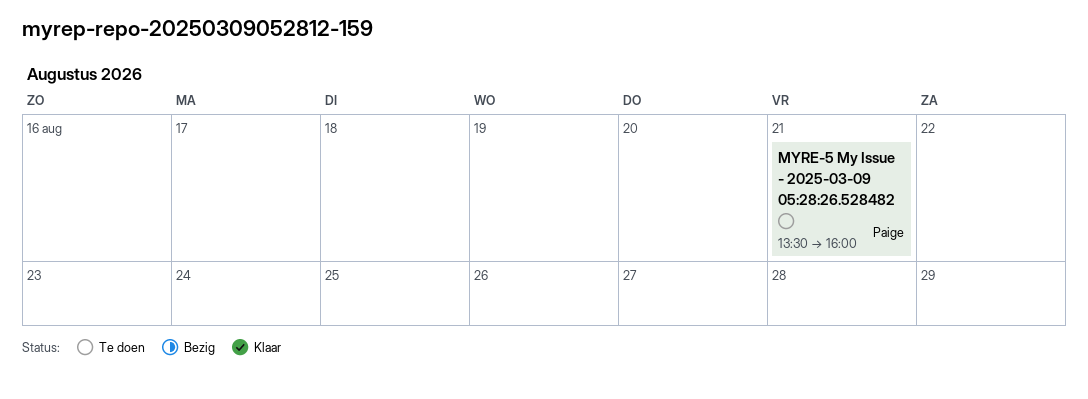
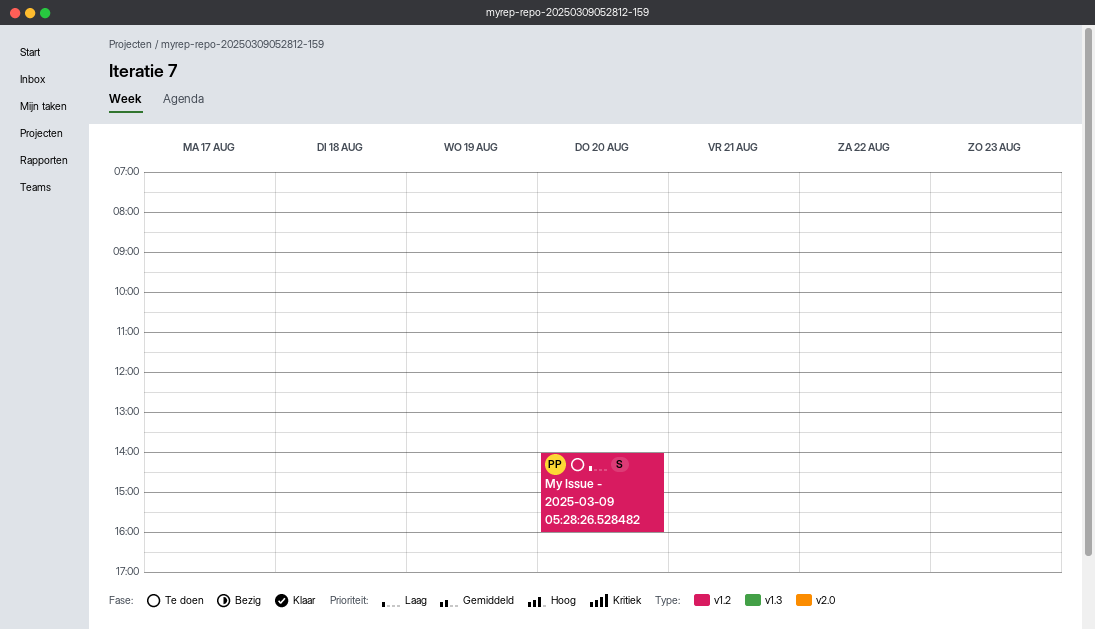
My Issue - 2025-03-09 05:28:26.528482, day: Aug 21 -> Aug 20
My Issue - 2025-03-09 05:28:26.528482, begins: 13:30 -> 14:00

